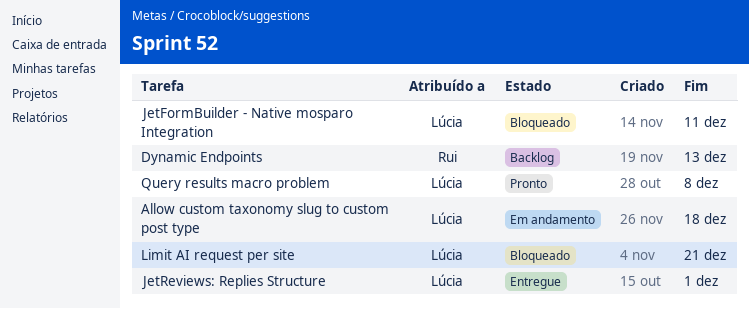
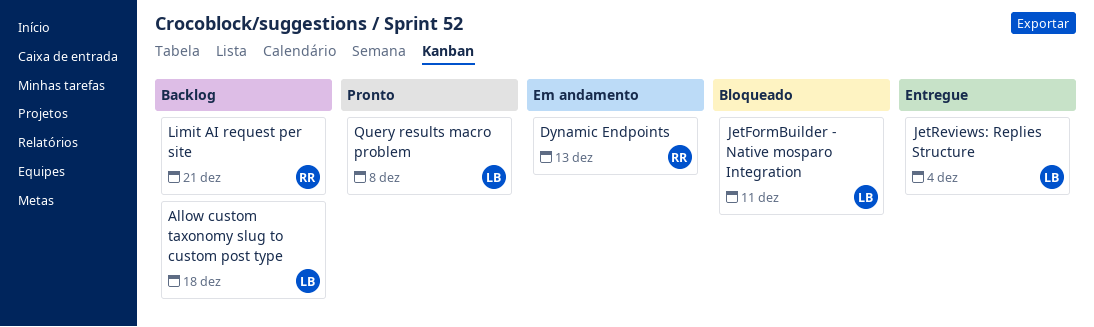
Allow custom taxonomy slug to custom post type, status: Em andamento -> Backlog
Dynamic Endpoints, status: Backlog -> Em andamento
JetReviews: Replies Structure, due: Dec 1 -> Dec 4
Limit AI request per site, status: Bloqueado -> Backlog
Limit AI request per site, owner: Lúcia -> Rui

